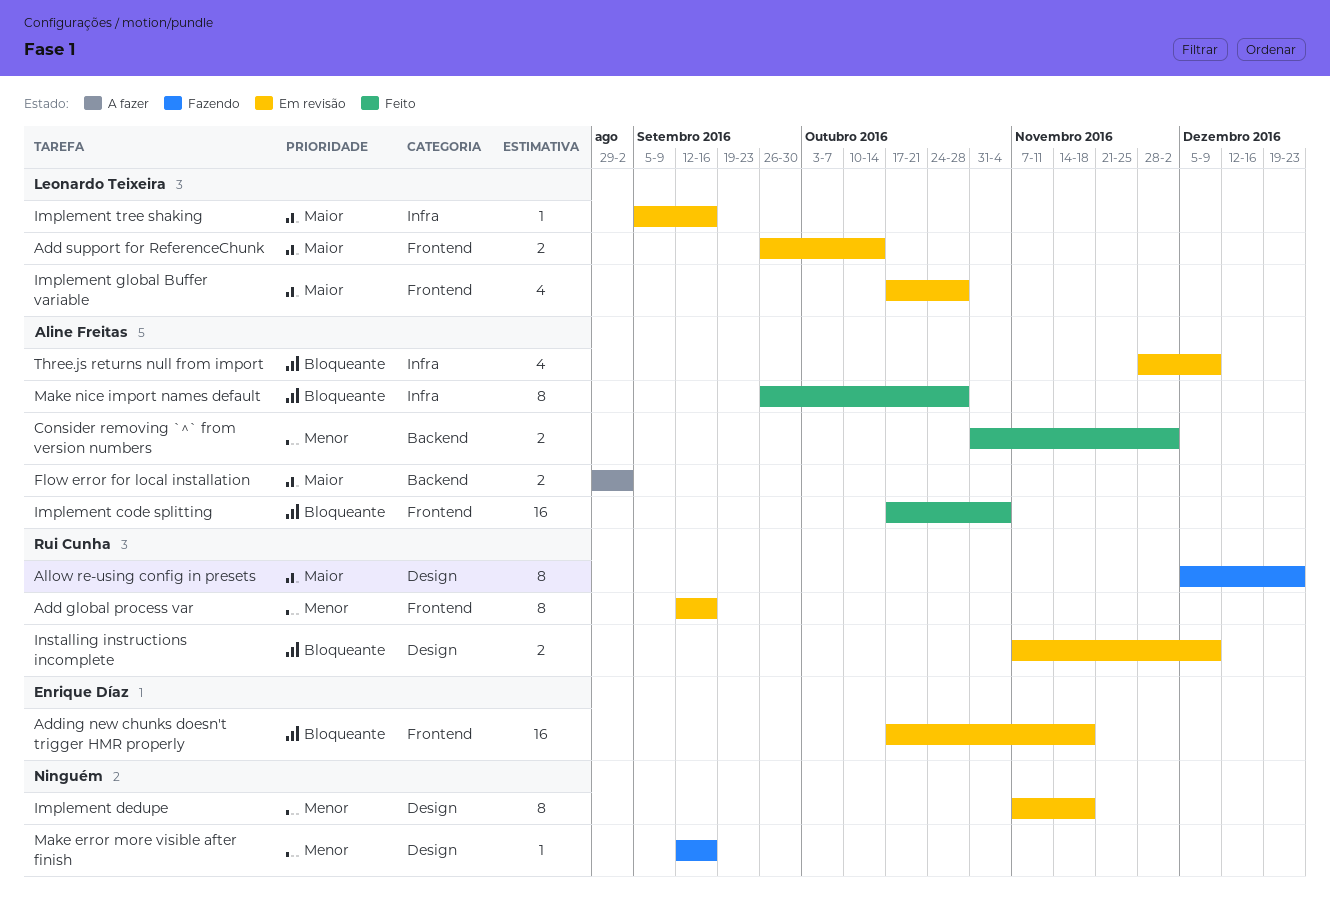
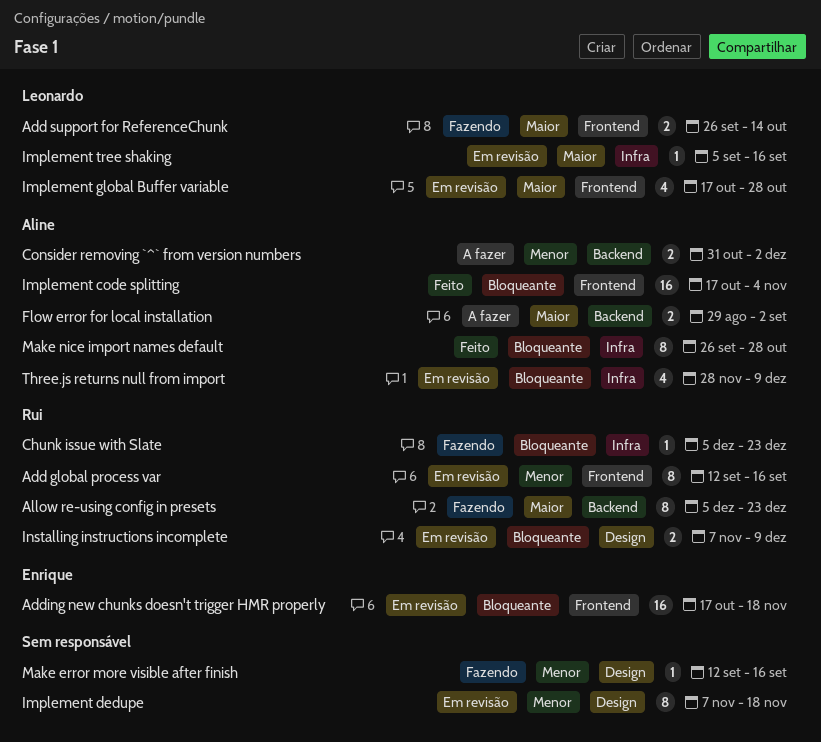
Add support for ReferenceChunk, status: Em revisão -> Fazendo
Allow re-using config in presets, label: Design -> Backend
Chunk issue with Slate: none -> present
Consider removing `^` from version numbers, status: Feito -> A fazer

